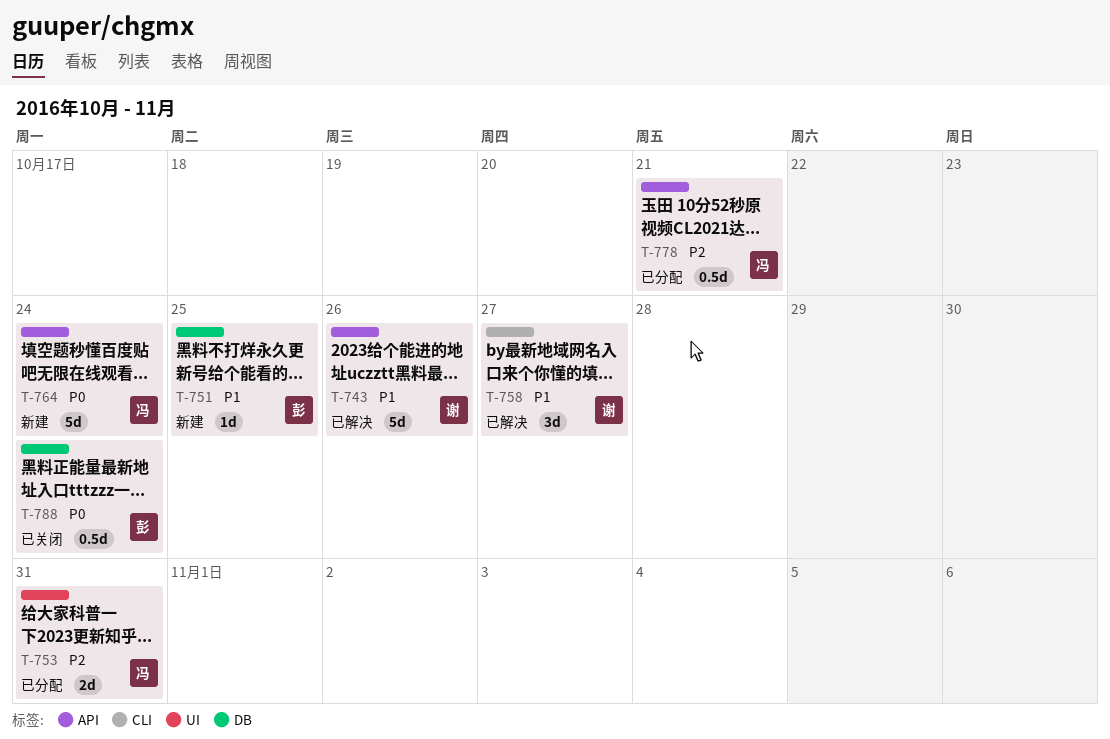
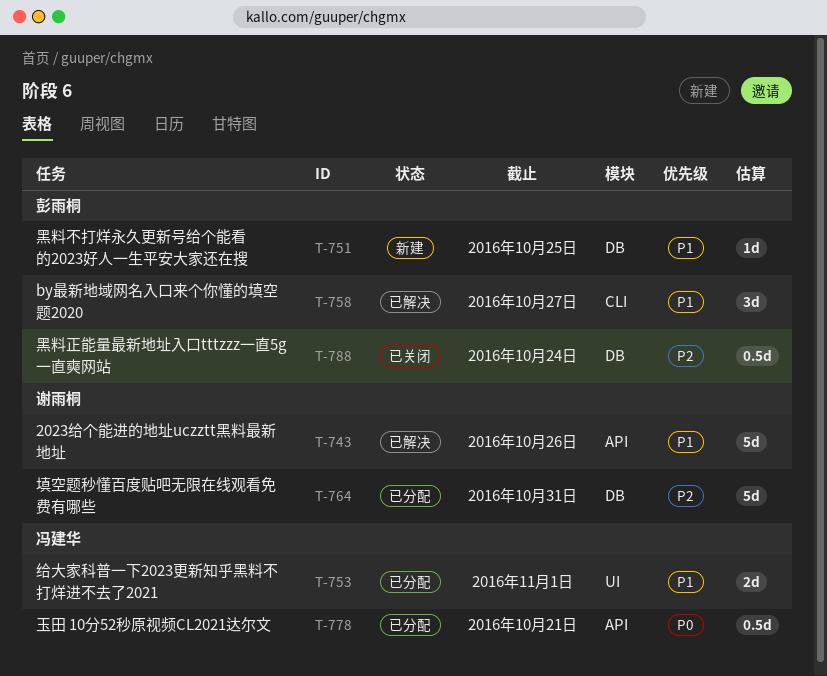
T-753, priority: P2 -> P1
T-753, due: Oct 31 -> Nov 1
T-758, owner: 谢雨桐 -> 彭雨桐
T-764, status: 新建 -> 已分配
T-764, owner: 冯建华 -> 谢雨桐
T-764, priority: P0 -> P2
T-764, label: API -> DB
T-764, due: Oct 24 -> Oct 31
T-778, priority: P2 -> P0
T-788, priority: P0 -> P2

